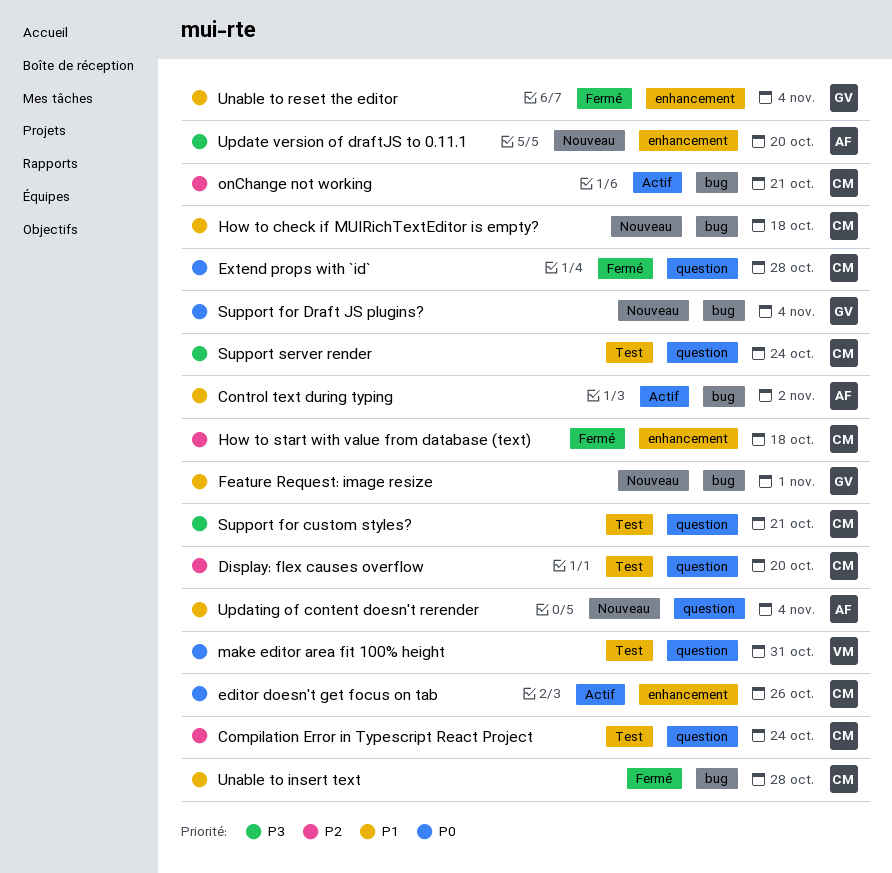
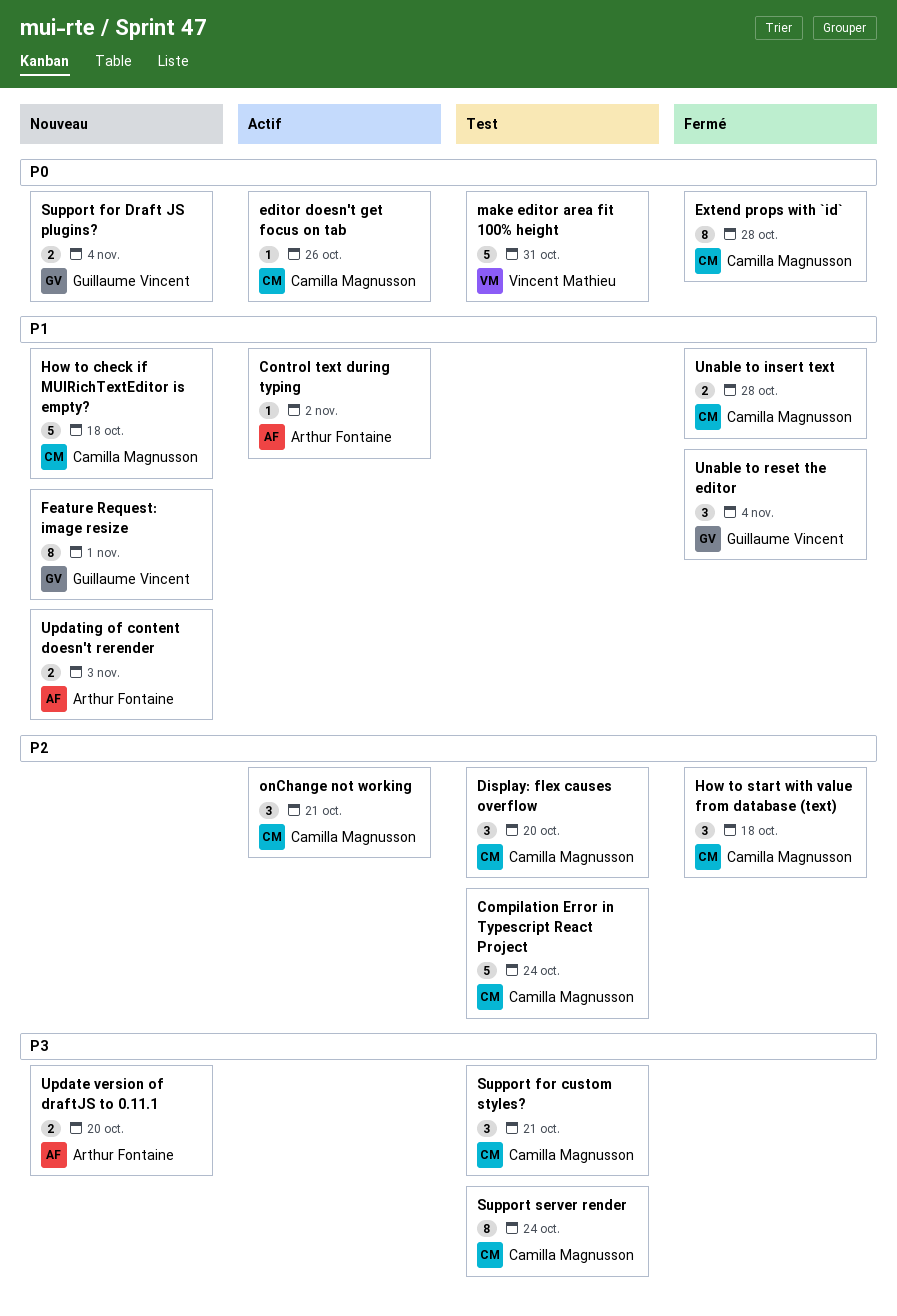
Updating of content doesn't rerender, due: Nov 4 -> Nov 3

